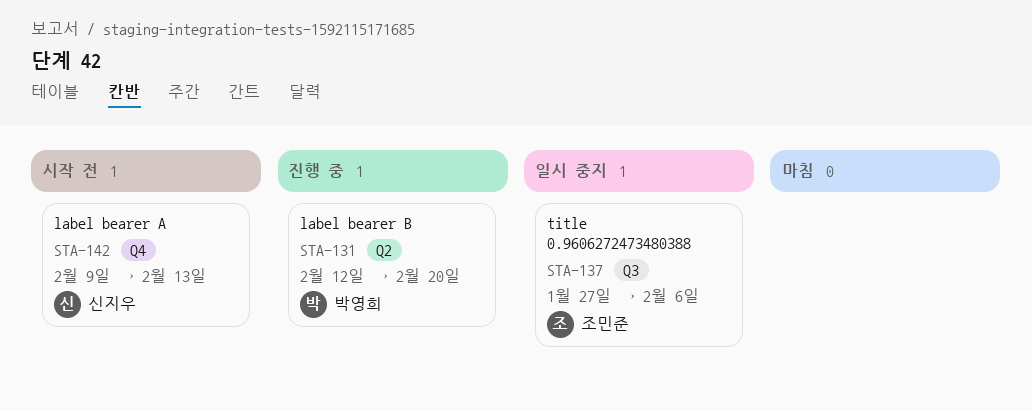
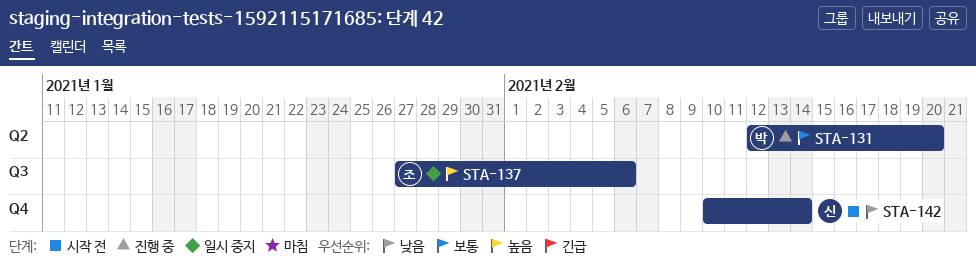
STA-142, start: Feb 9 -> Feb 10
STA-142, due: Feb 13 -> Feb 14

